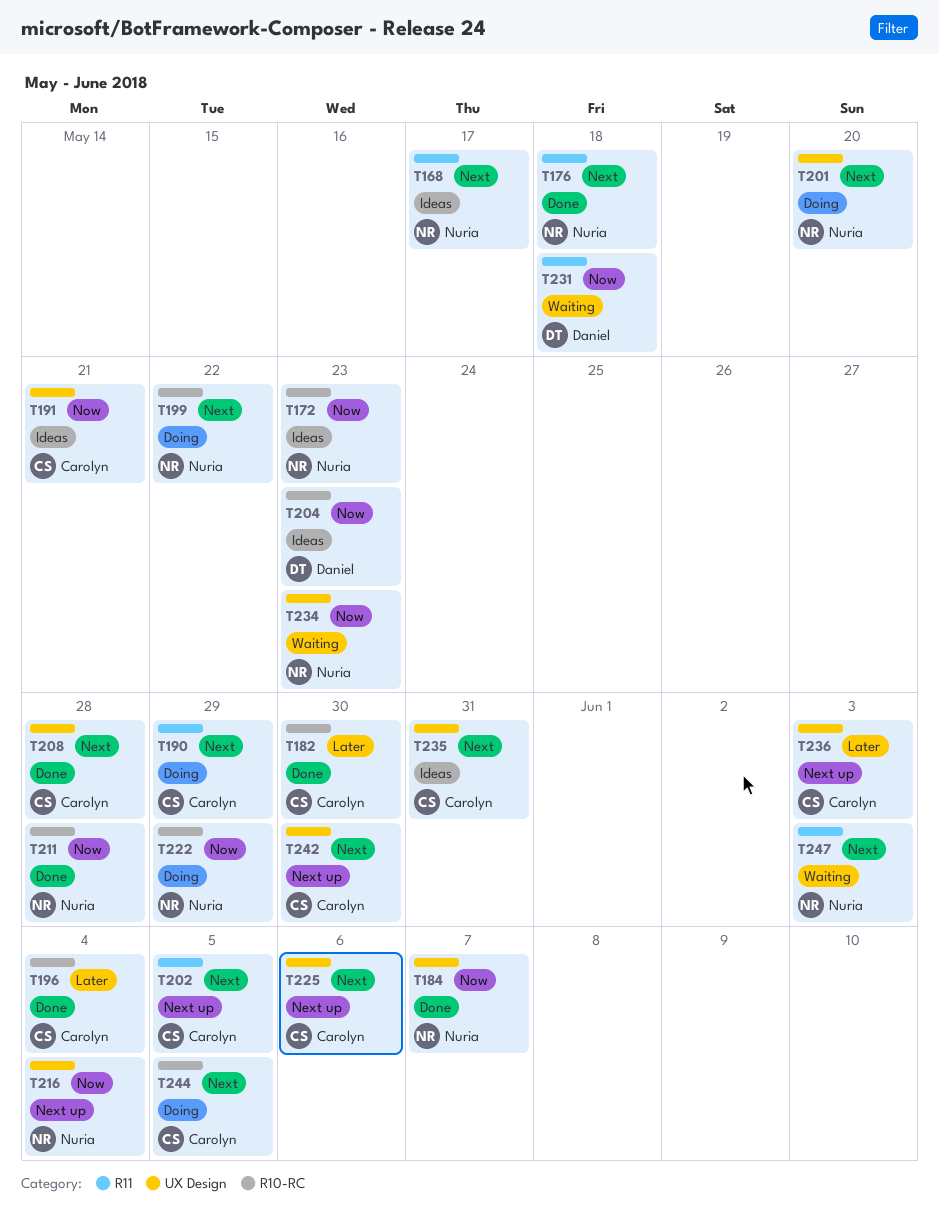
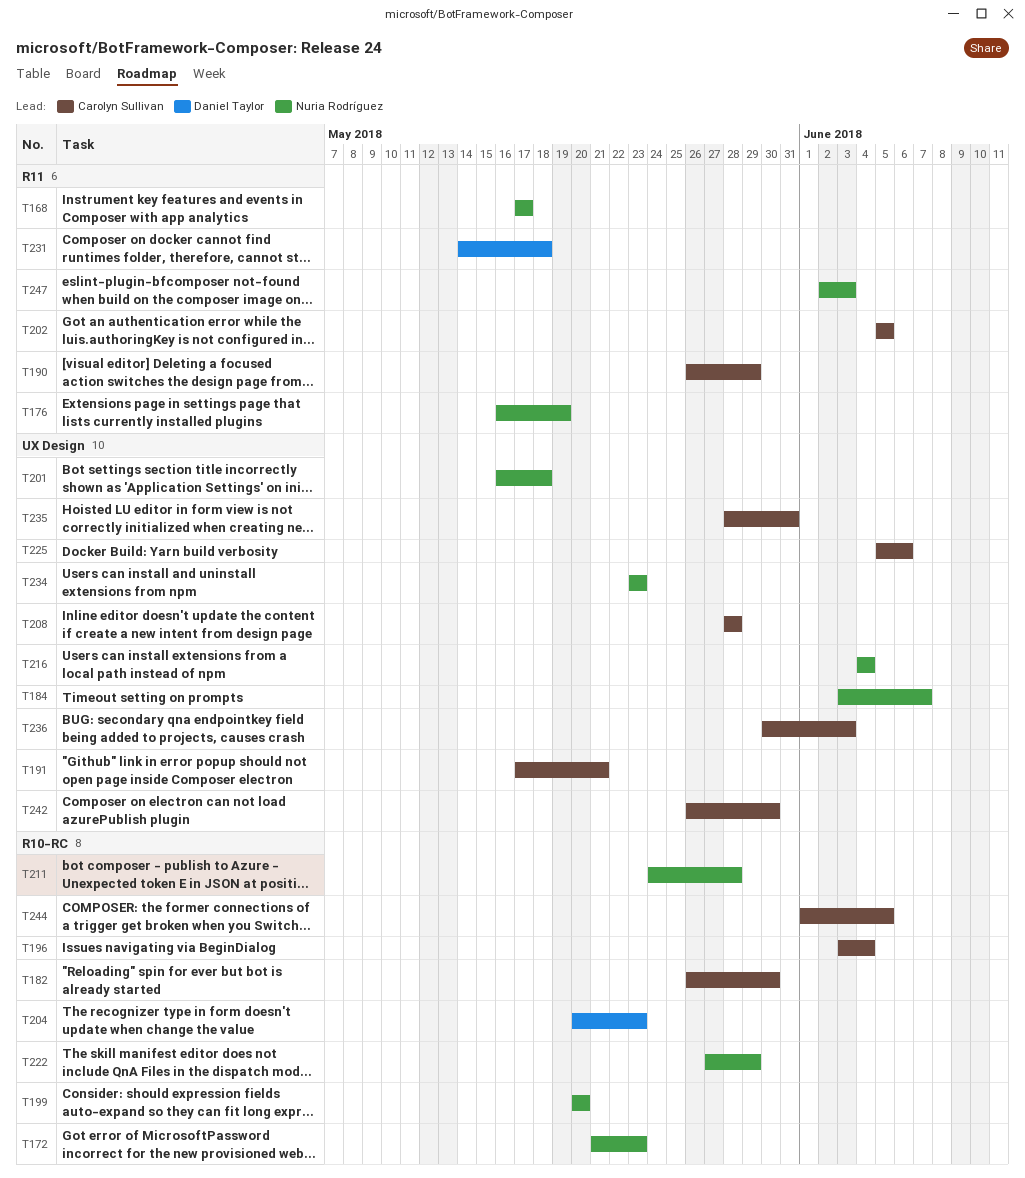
T176, due: May 18 -> May 19
T199, due: May 22 -> May 20
T201, due: May 20 -> May 18

